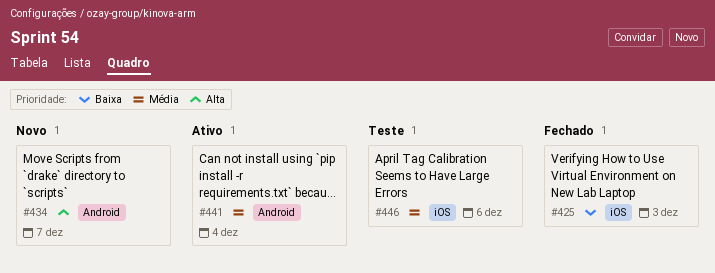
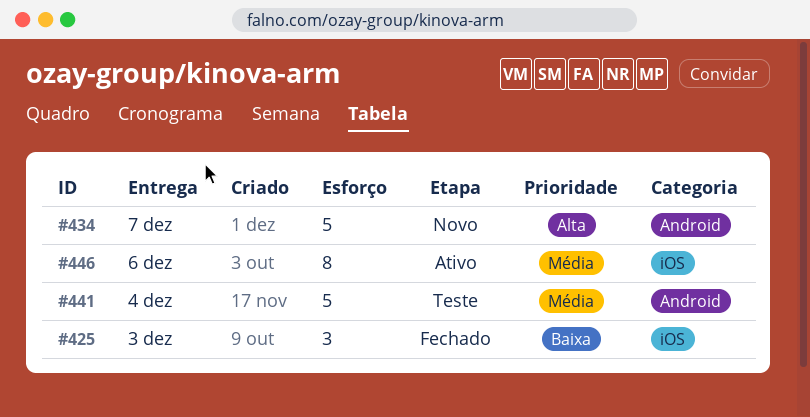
#441, status: Ativo -> Teste
#446, status: Teste -> Ativo

